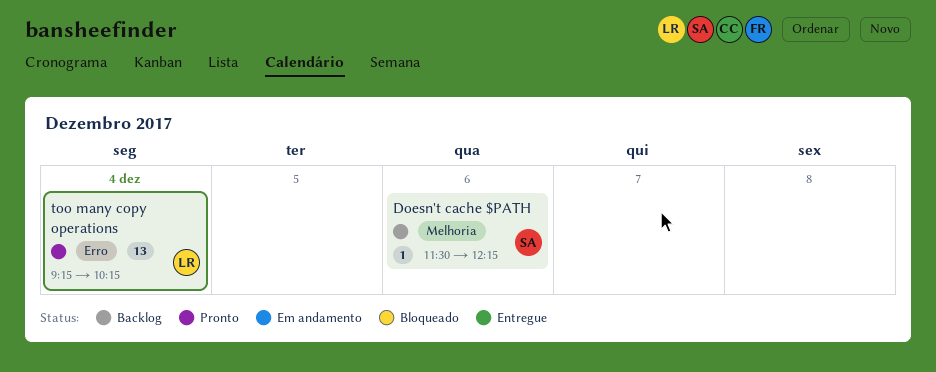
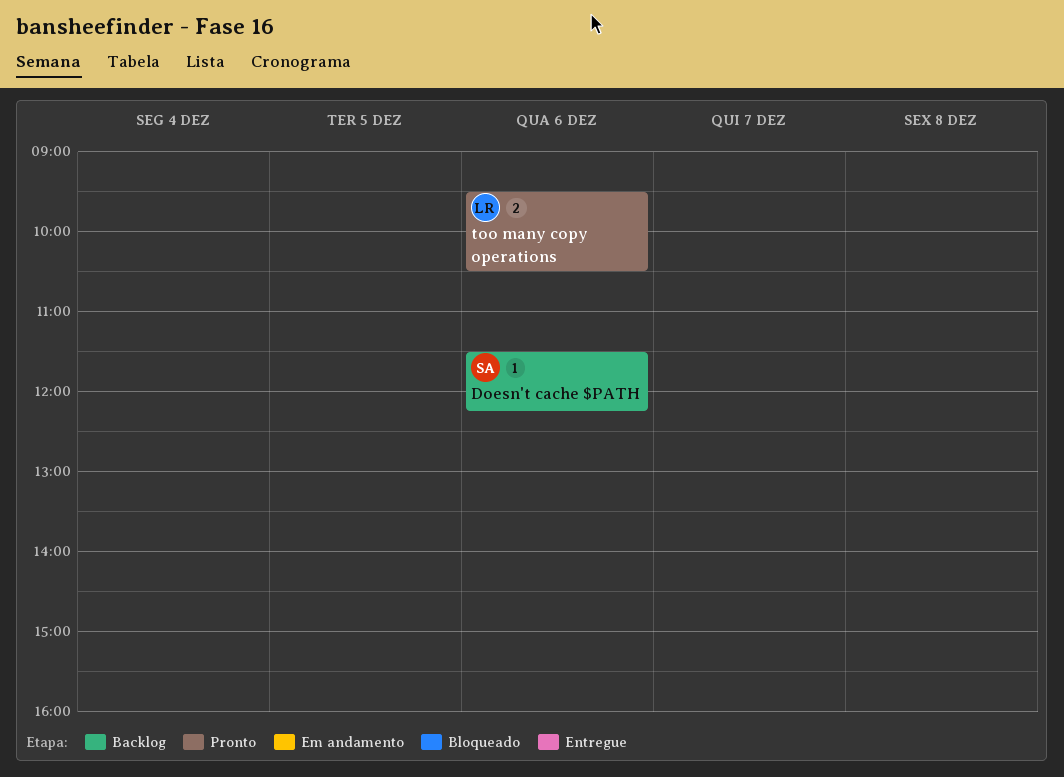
too many copy operations, estimate: 13 -> 2
too many copy operations, day: Dec 4 -> Dec 6
too many copy operations, begins: 09:15 -> 09:30
too many copy operations, ends: 10:15 -> 10:30

